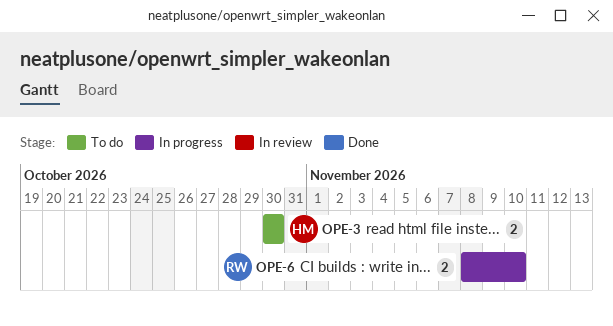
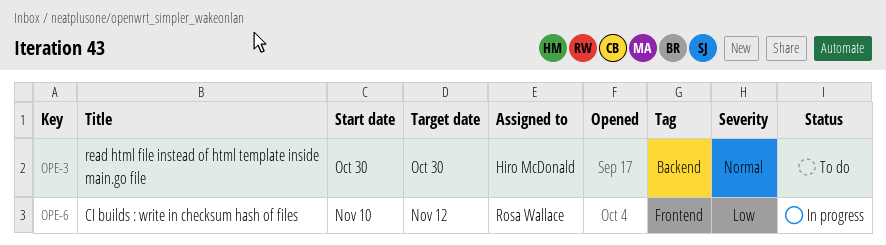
OPE-6, start: Nov 8 -> Nov 10
OPE-6, due: Nov 10 -> Nov 12

